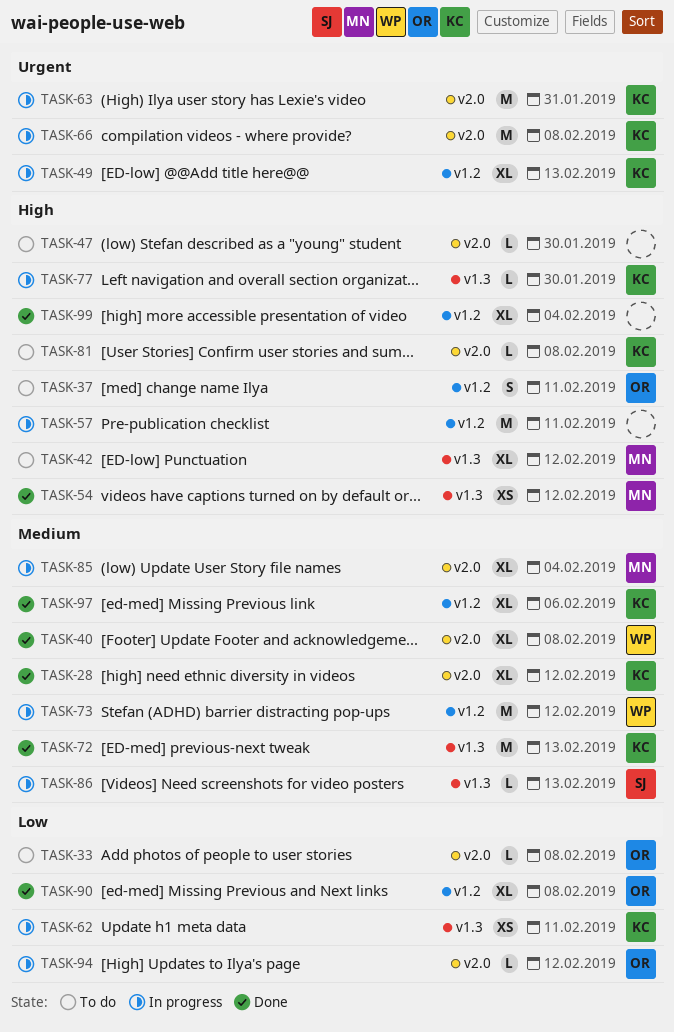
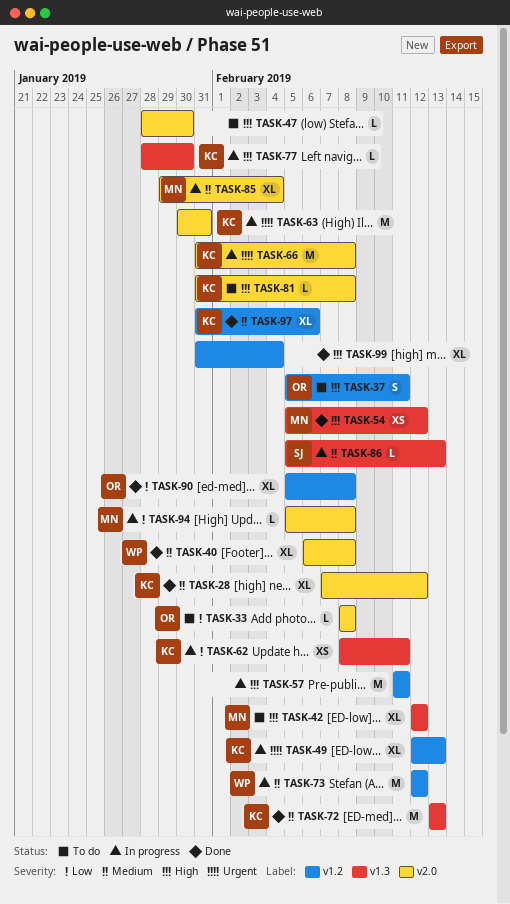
TASK-94, owner: OR -> MN
TASK-94, due: Feb 12 -> Feb 8

